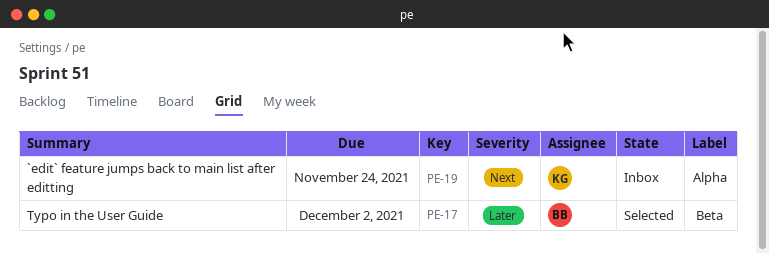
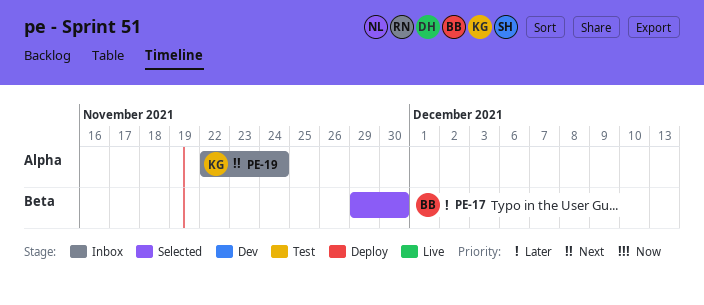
PE-17, due: Dec 2 -> Nov 30

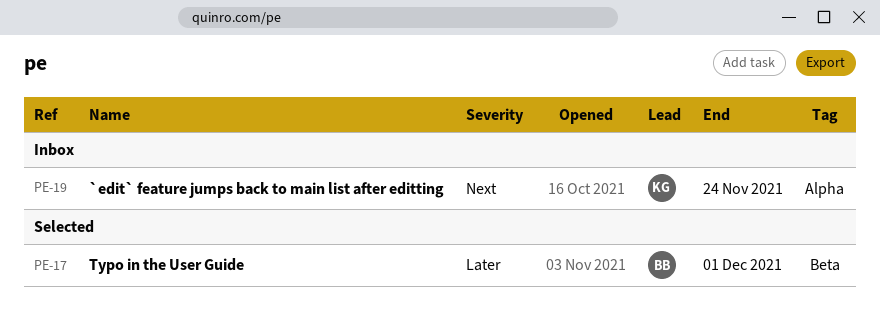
PE-17, due: Nov 30 -> Dec 1

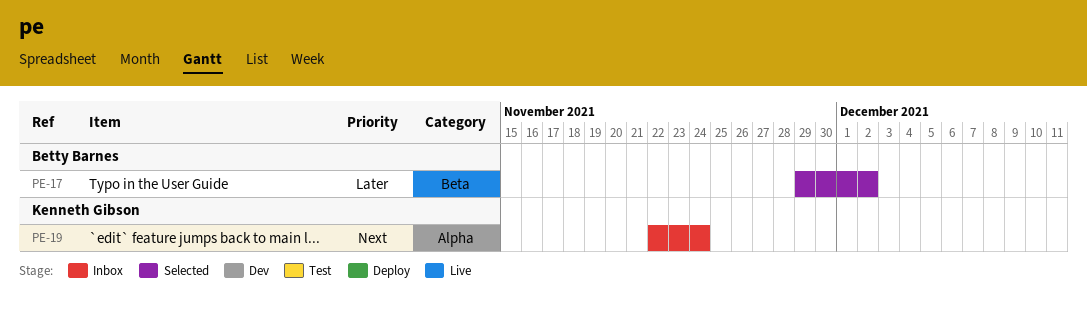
PE-17, due: Dec 1 -> Dec 2

